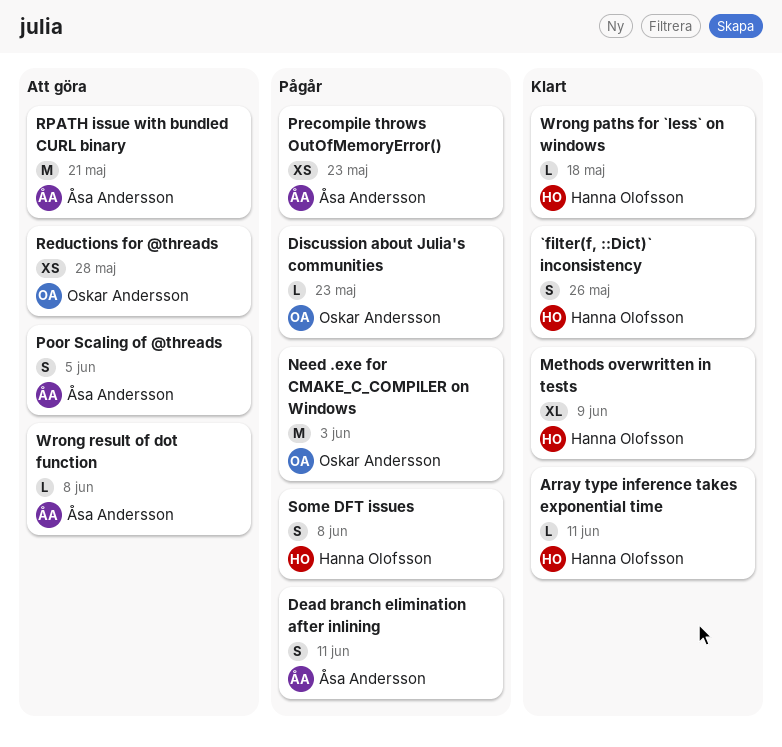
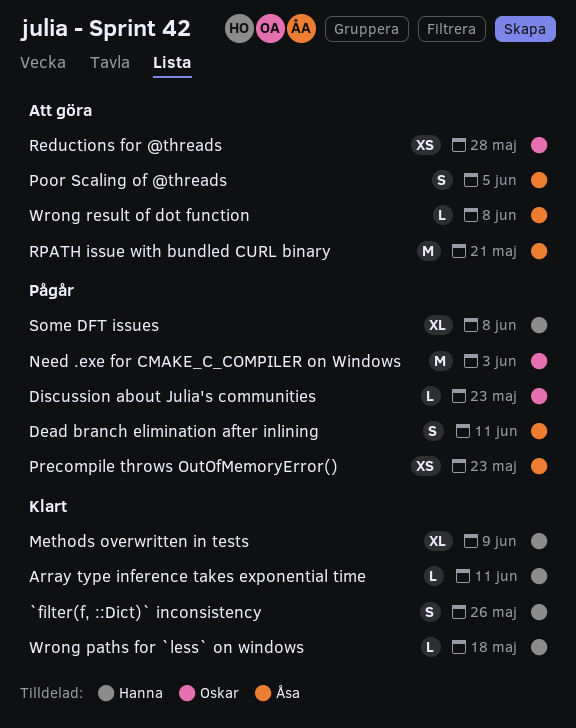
Some DFT issues, estimate: S -> XL

